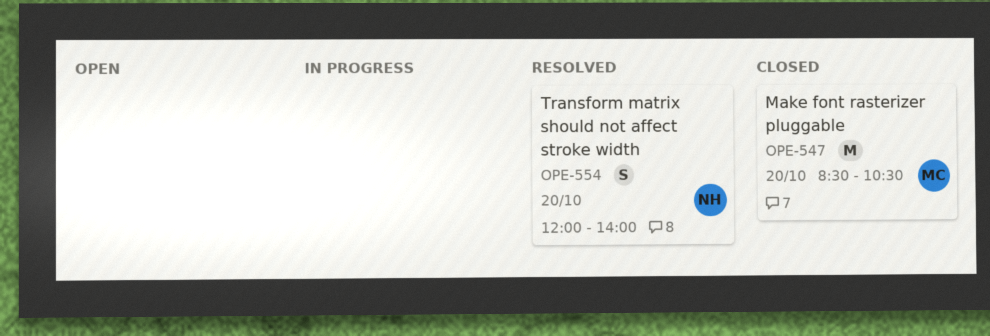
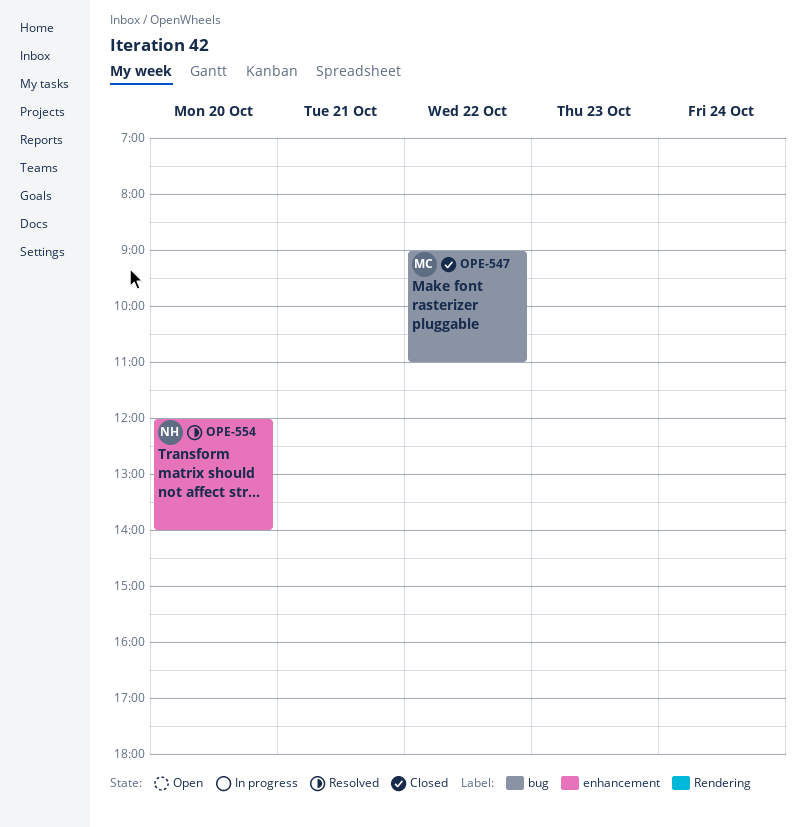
OPE-547, day: Oct 20 -> Oct 22
OPE-547, begins: 08:30 -> 09:00
OPE-547, ends: 10:30 -> 11:00

